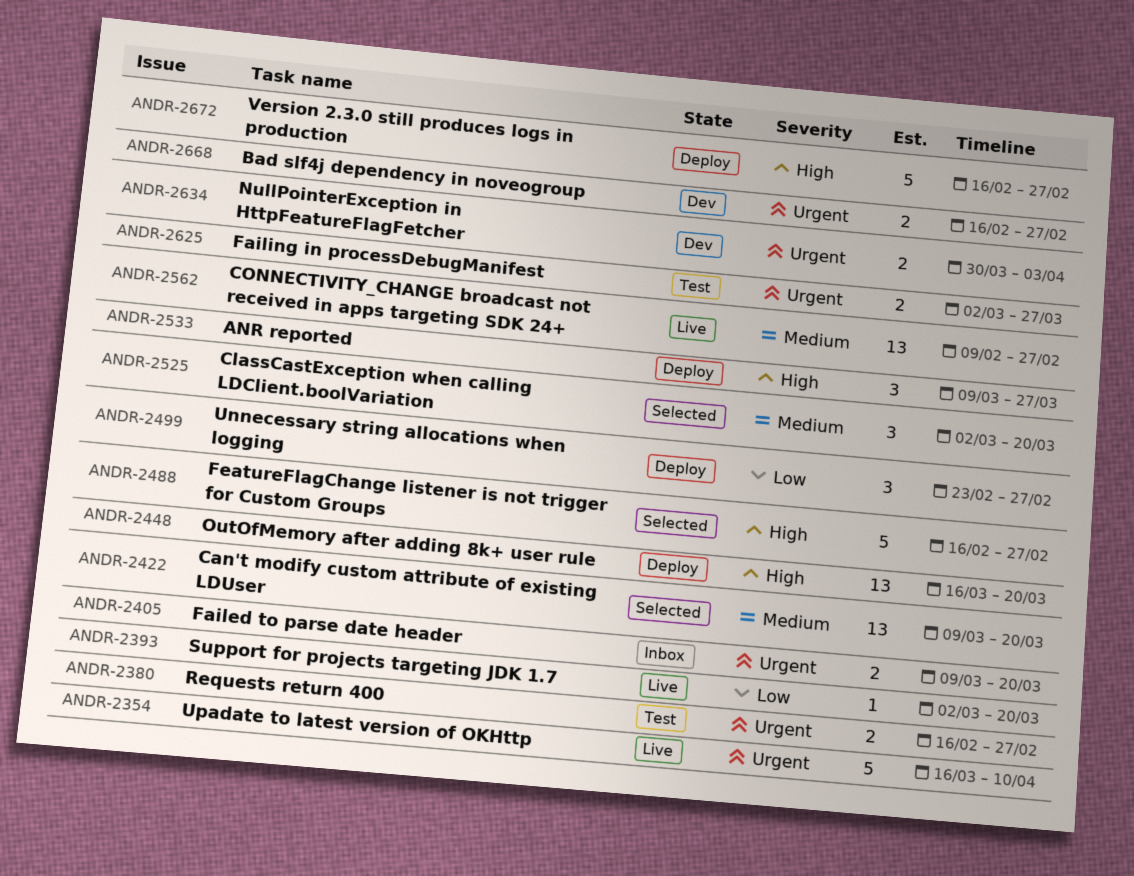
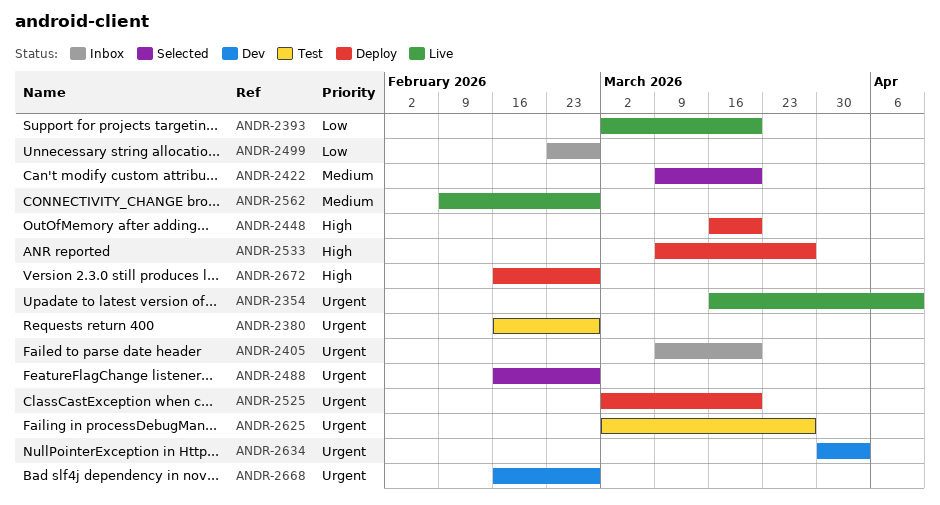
ANDR-2488, priority: High -> Urgent
ANDR-2499, status: Deploy -> Inbox
ANDR-2525, status: Selected -> Deploy
ANDR-2525, priority: Medium -> Urgent

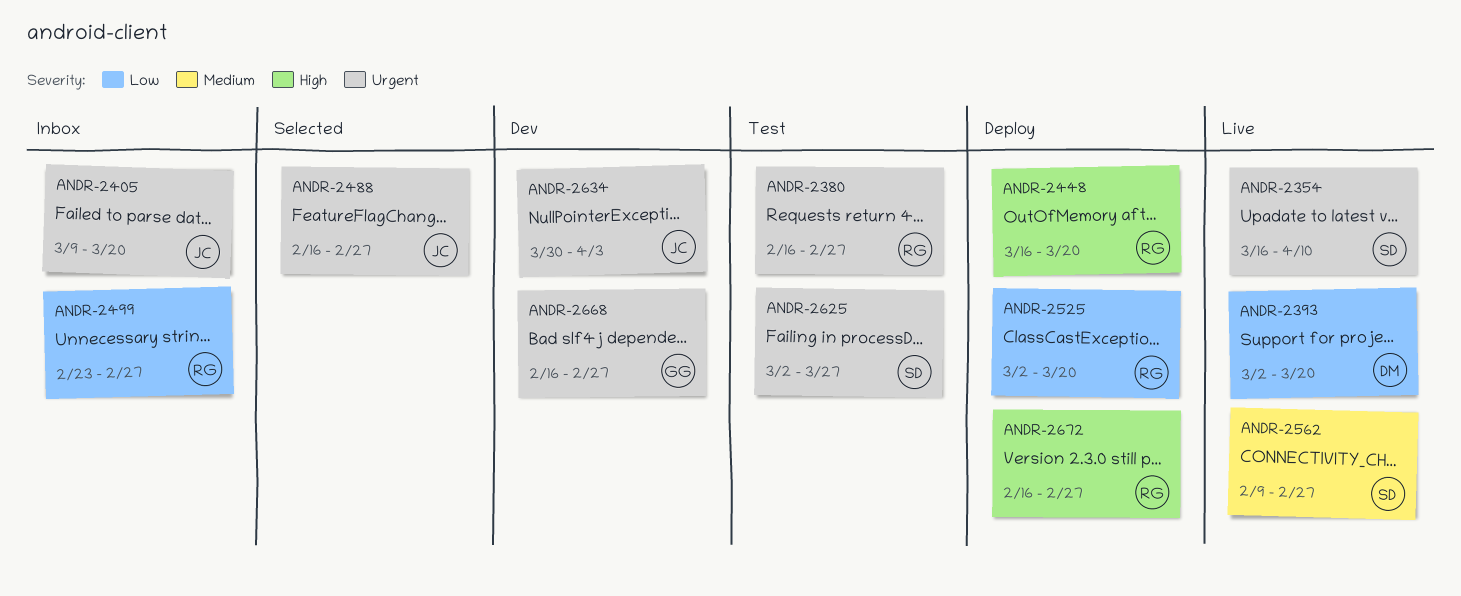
ANDR-2422: present -> none
ANDR-2525, priority: Urgent -> Low
ANDR-2533: present -> none

